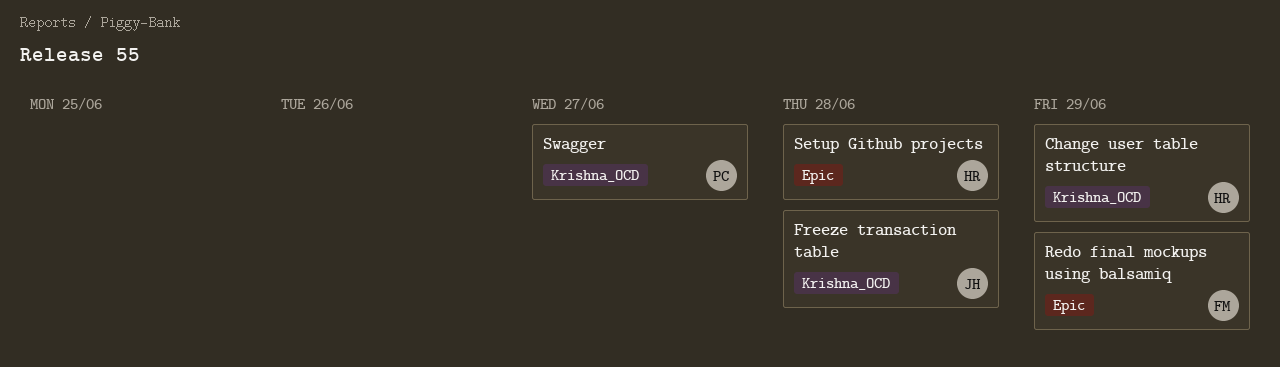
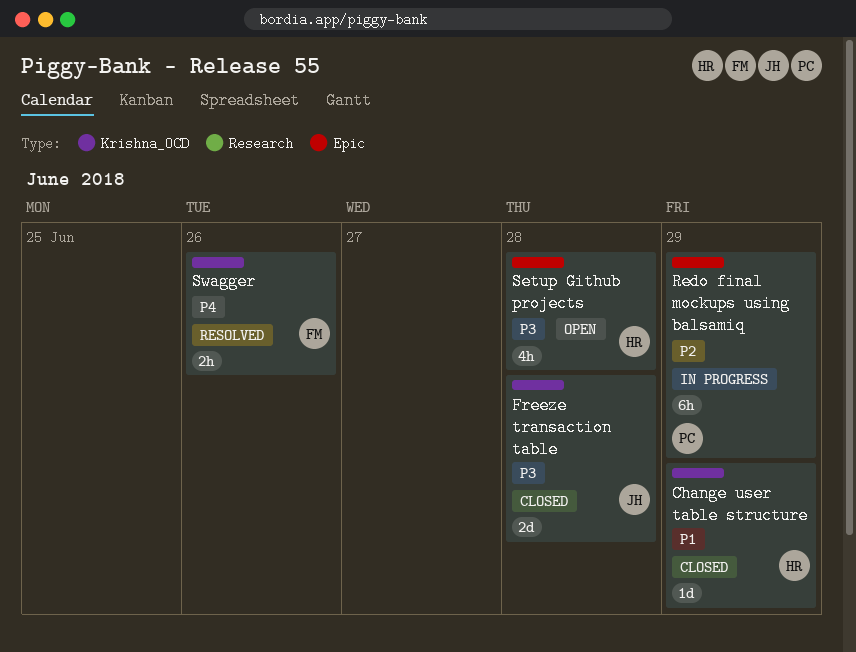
Redo final mockups using balsamiq, owner: FM -> PC
Swagger, owner: PC -> FM
Swagger, due: Jun 27 -> Jun 26

